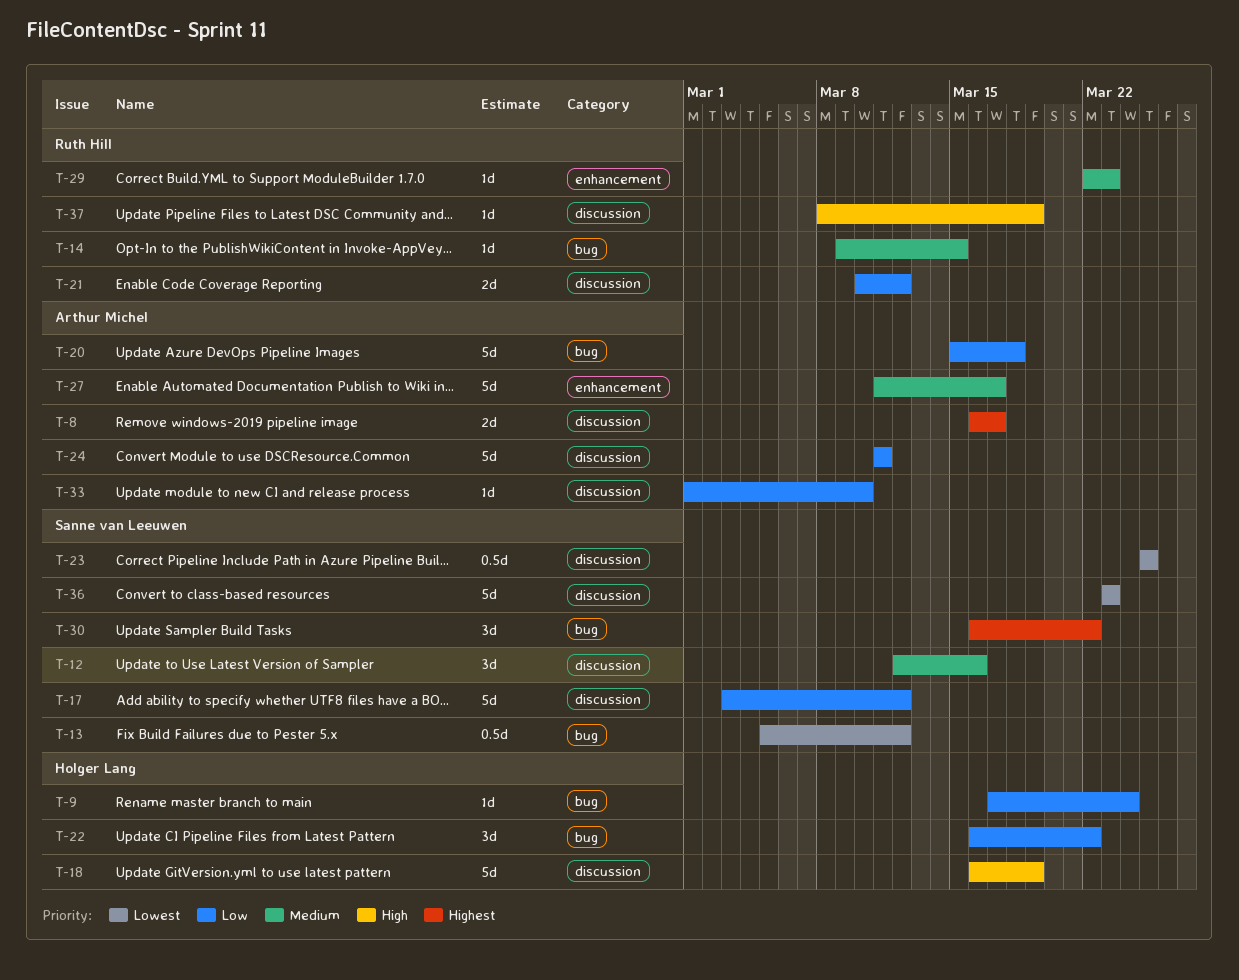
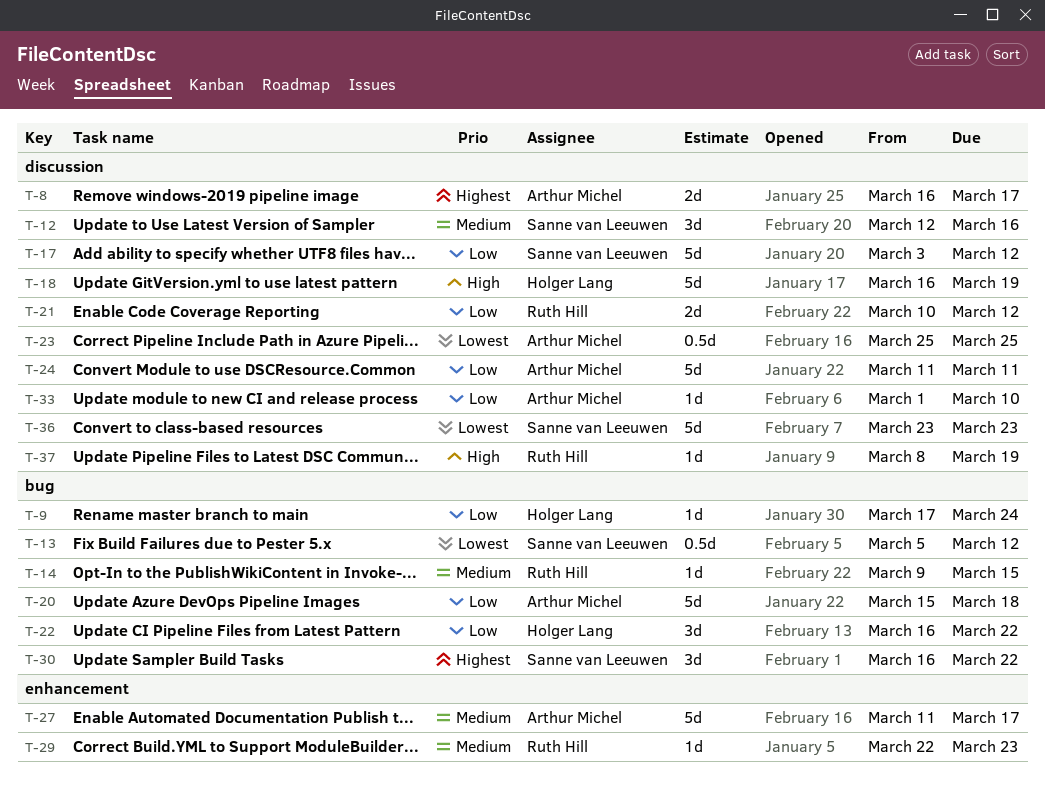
T-23, owner: Sanne van Leeuwen -> Arthur Michel

